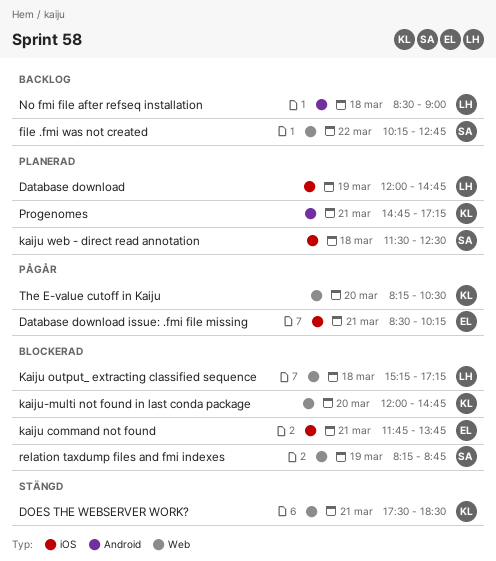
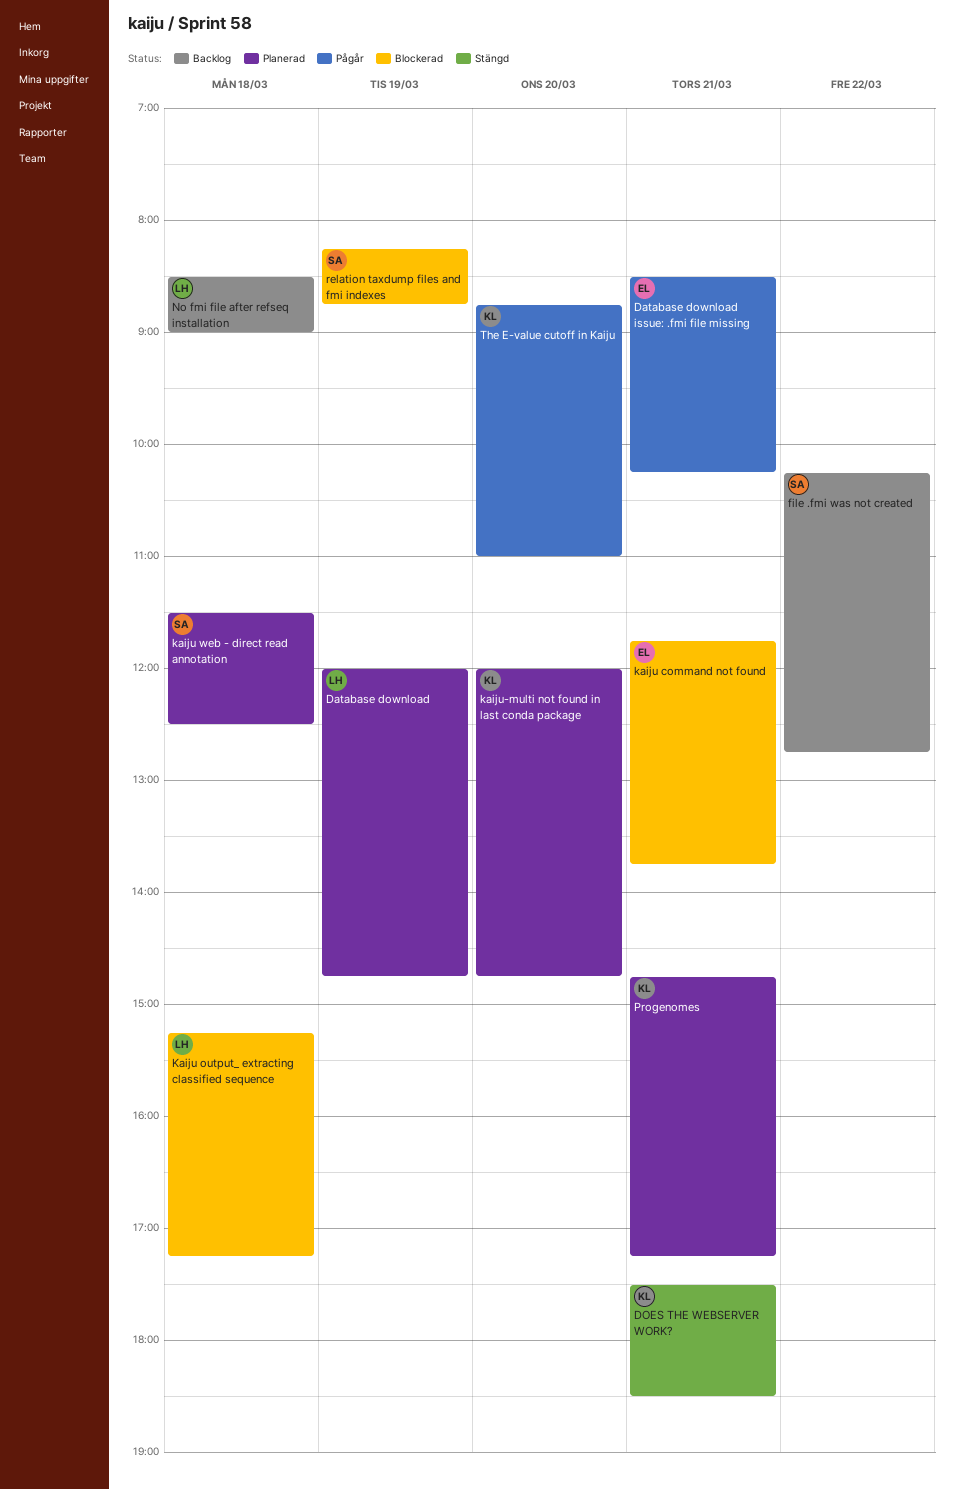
kaiju-multi not found in last conda package, status: Blockerad -> Planerad
The E-value cutoff in Kaiju, begins: 08:15 -> 08:45
The E-value cutoff in Kaiju, ends: 10:30 -> 11:00

